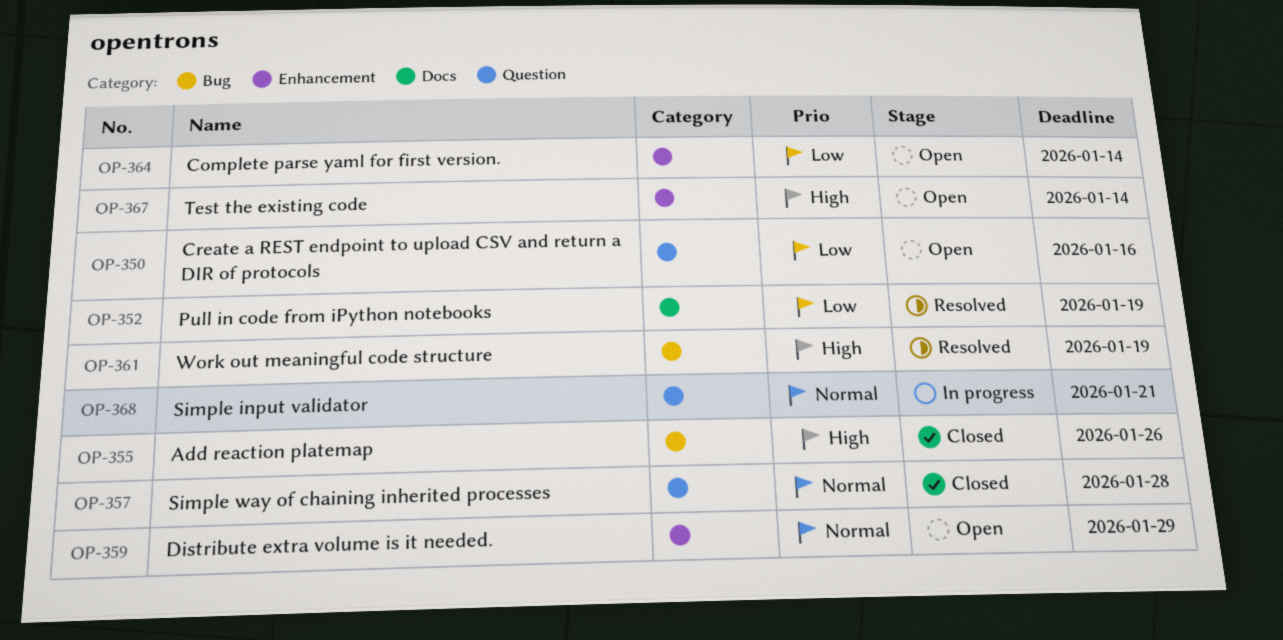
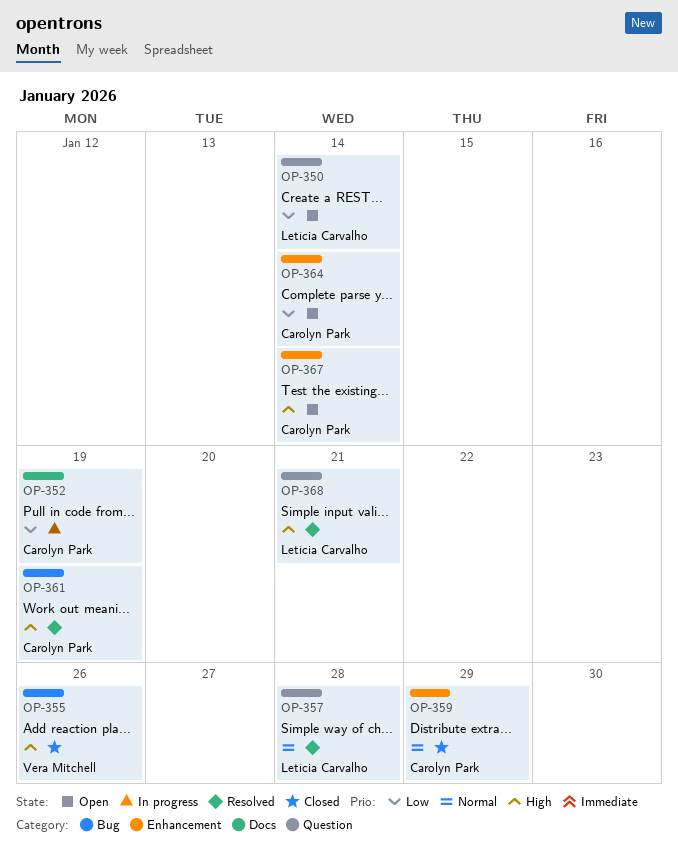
OP-350, due: Jan 16 -> Jan 14
OP-352, status: Resolved -> In progress
OP-357, status: Closed -> Resolved
OP-359, status: Open -> Closed
OP-368, status: In progress -> Resolved
OP-368, priority: Normal -> High

